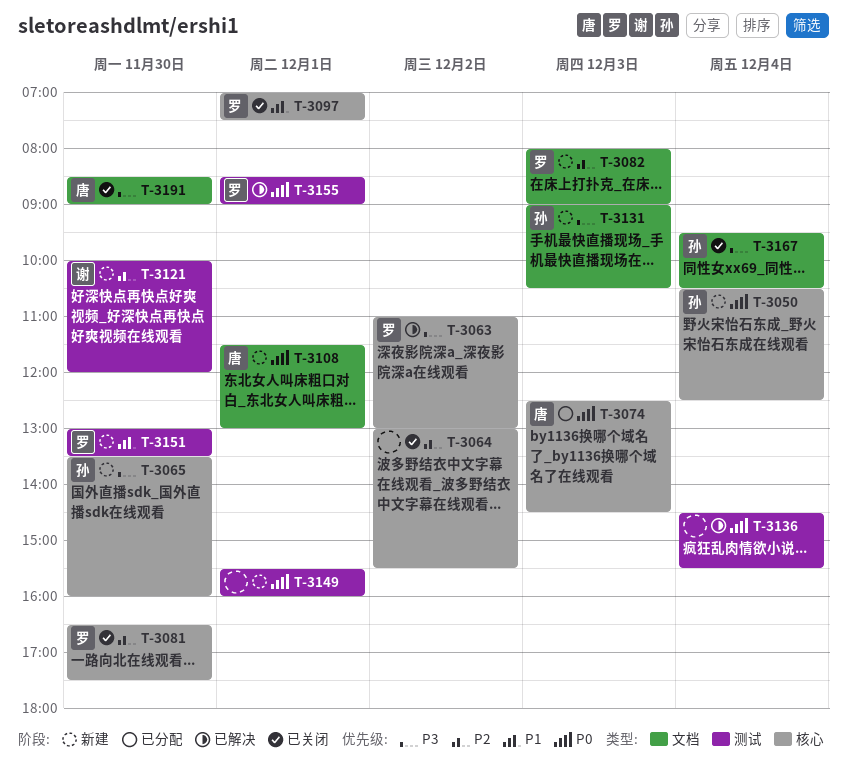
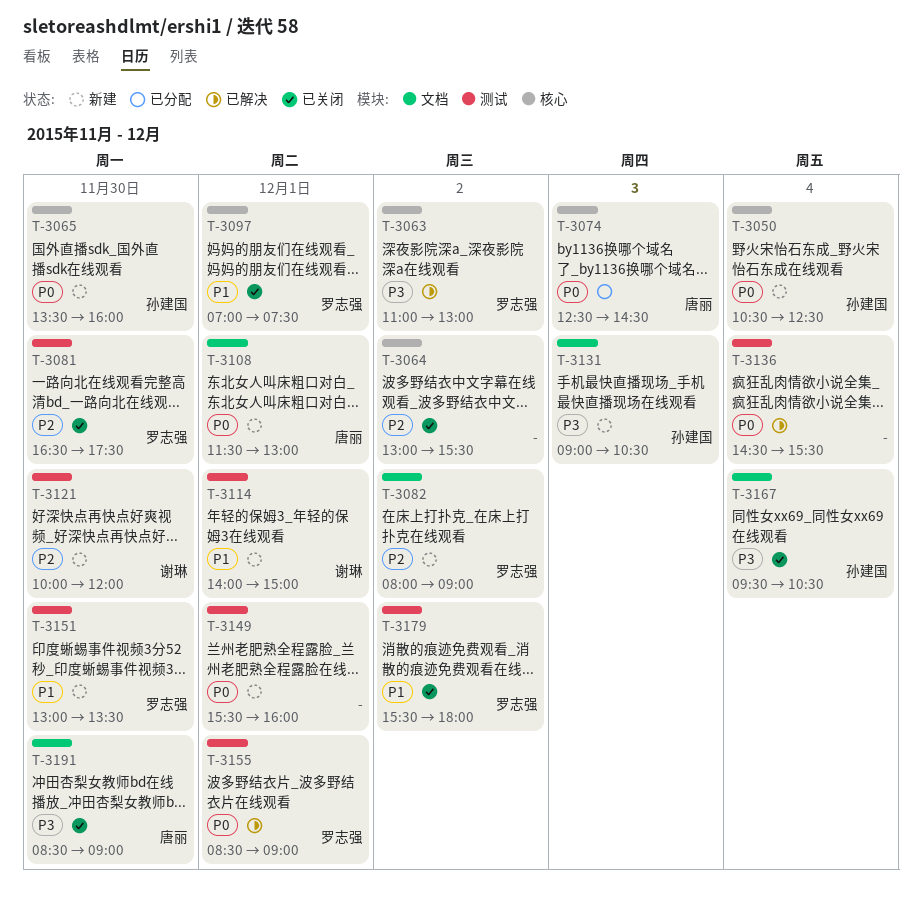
T-3065, priority: P3 -> P0
T-3081, label: 核心 -> 测试
T-3082, day: Dec 3 -> Dec 2
T-3114: none -> present
T-3179: none -> present

